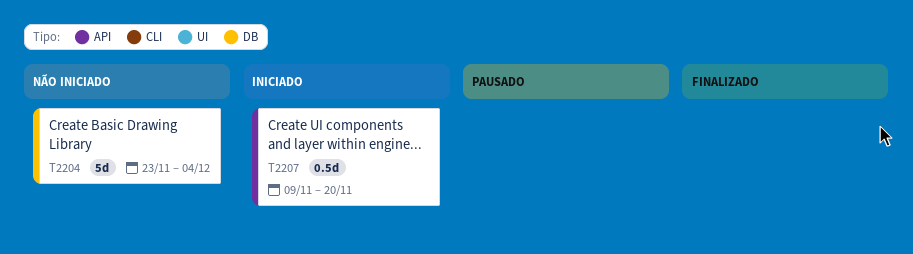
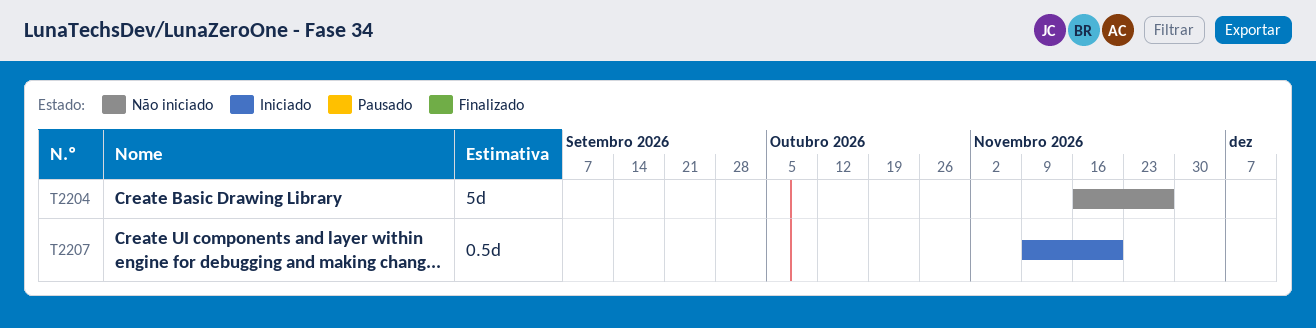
T2204, start: Nov 23 -> Nov 16
T2204, due: Dec 4 -> Nov 27

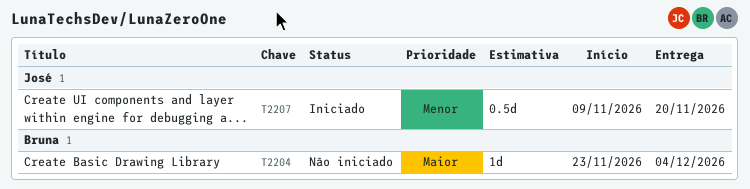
T2204, estimate: 5d -> 1d
T2204, start: Nov 16 -> Nov 23
T2204, due: Nov 27 -> Dec 4

